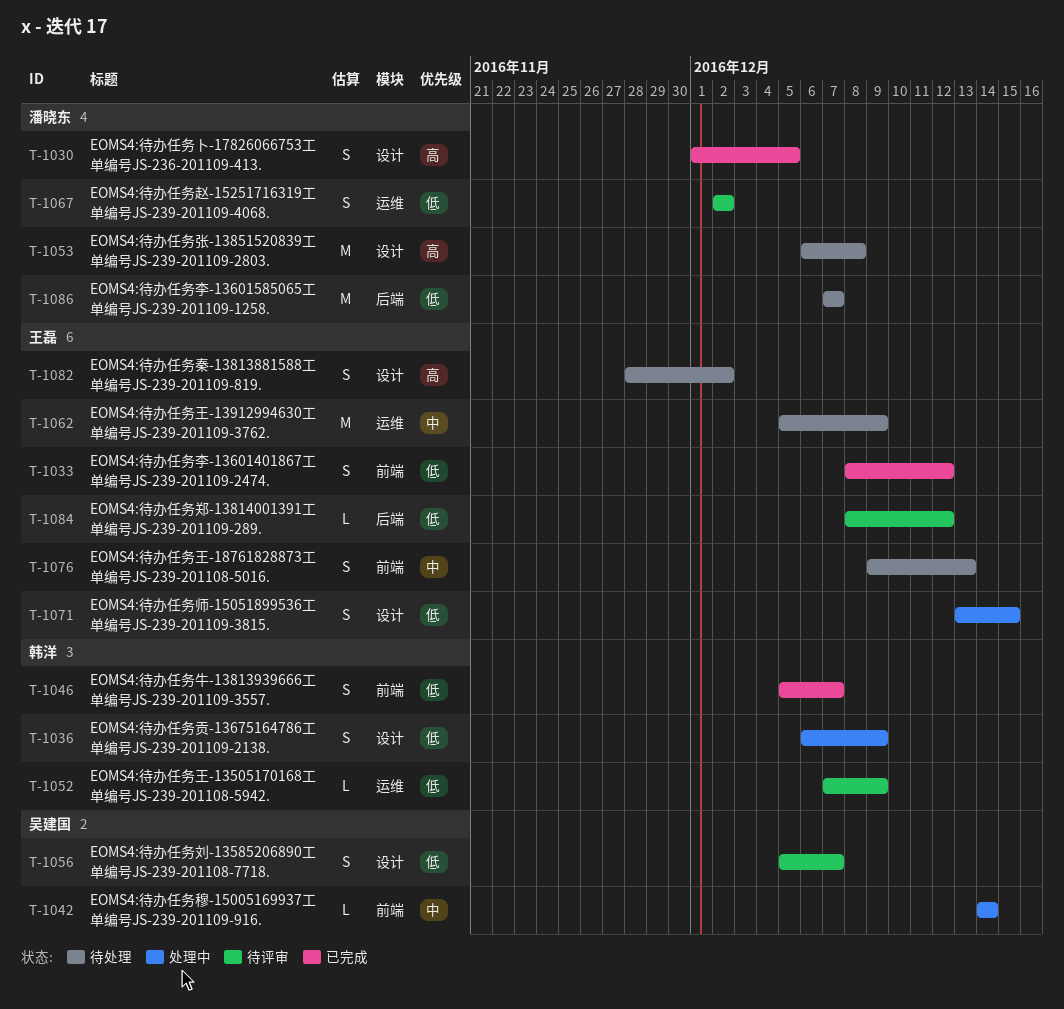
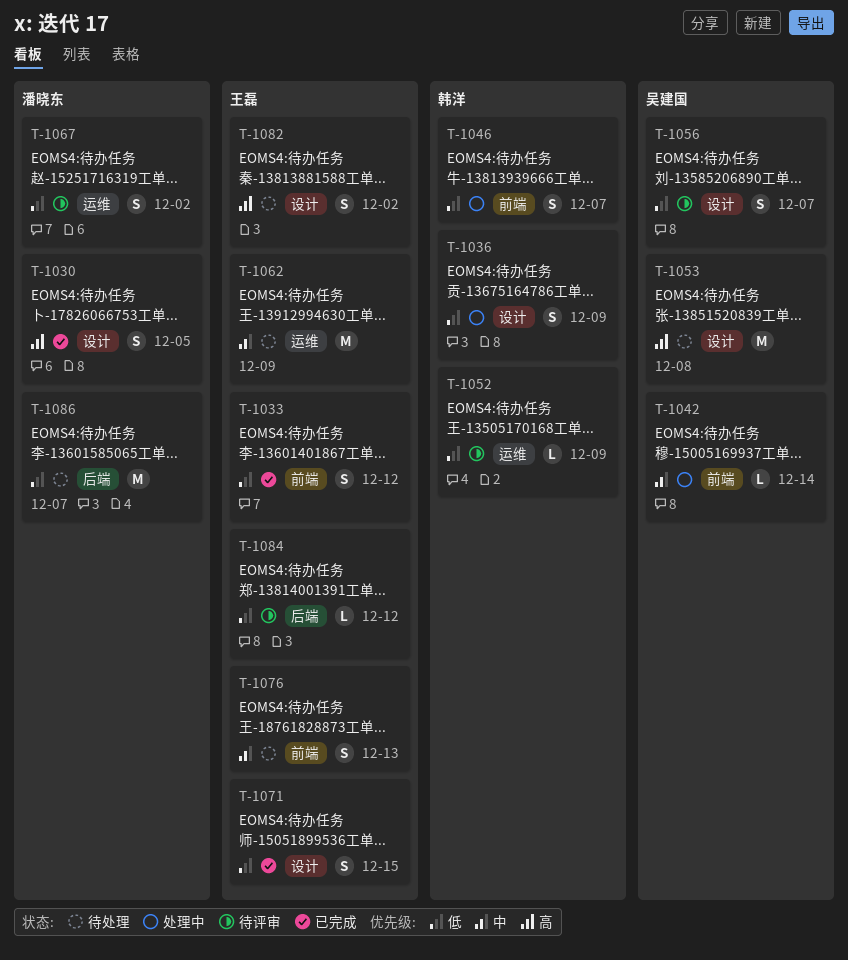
T-1046, status: 已完成 -> 处理中
T-1053, owner: 潘晓东 -> 吴建国
T-1071, status: 处理中 -> 已完成

